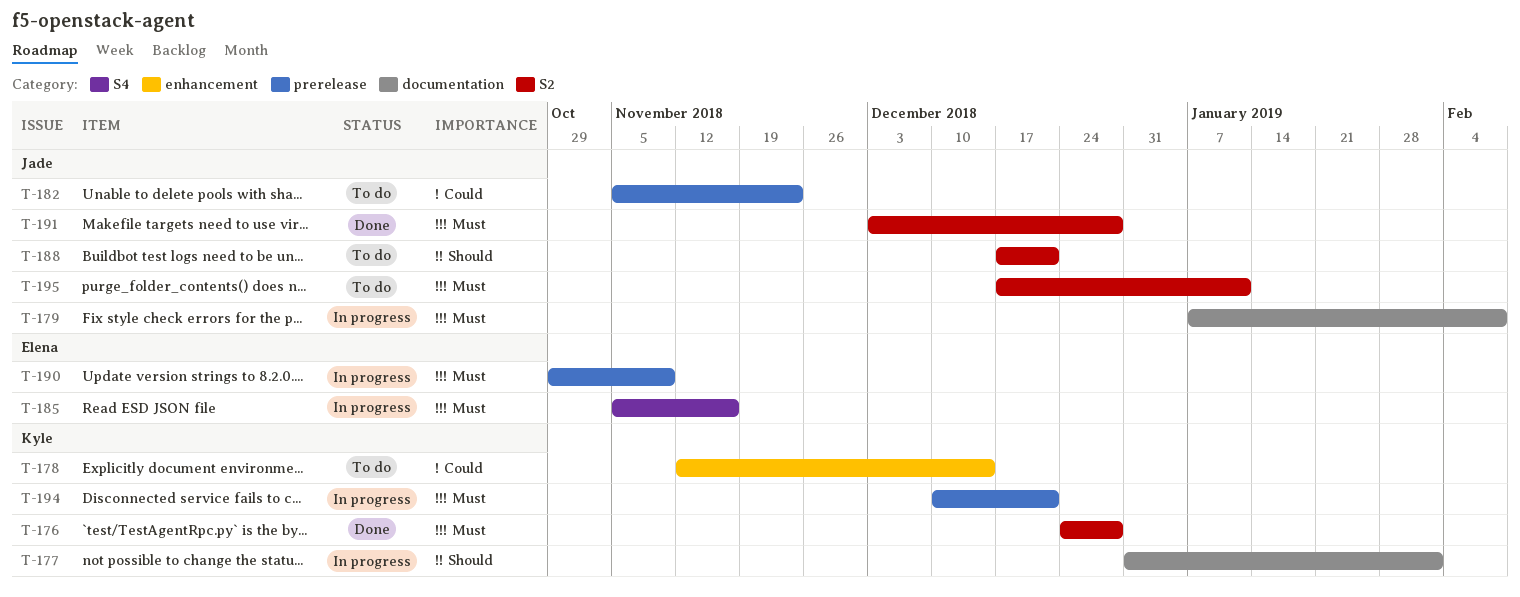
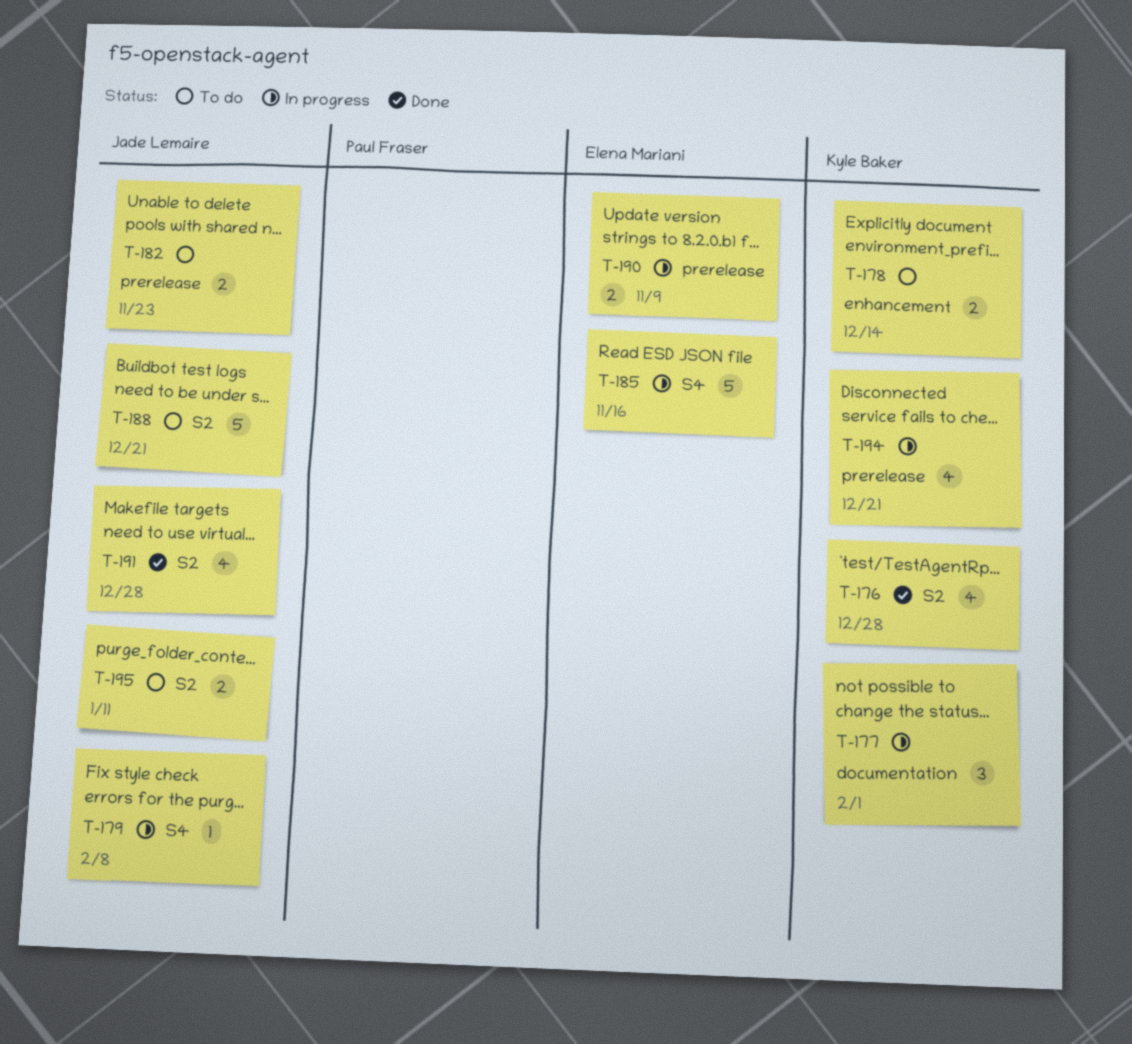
T-179, label: documentation -> S4

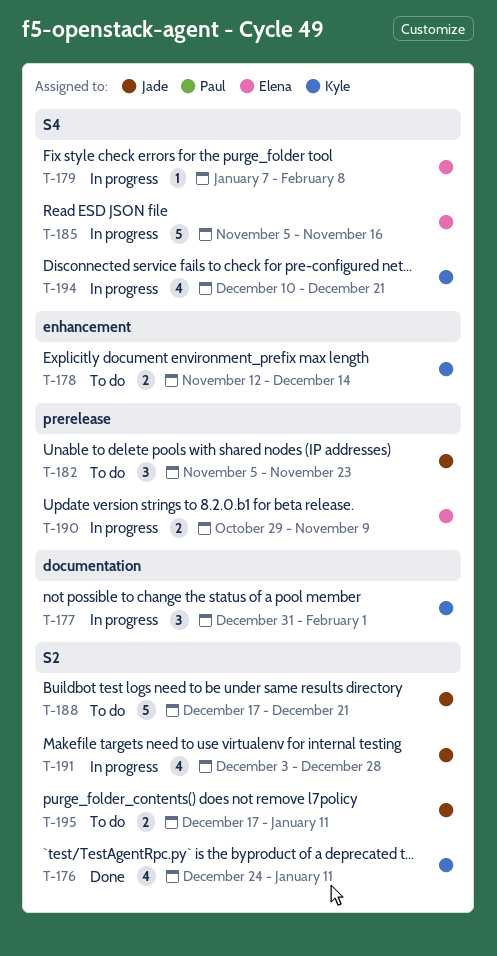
T-176, due: Dec 28 -> Jan 11
T-179, owner: Jade Lemaire -> Elena Mariani
T-182, estimate: 2 -> 3
T-191, status: Done -> In progress
T-194, label: prerelease -> S4

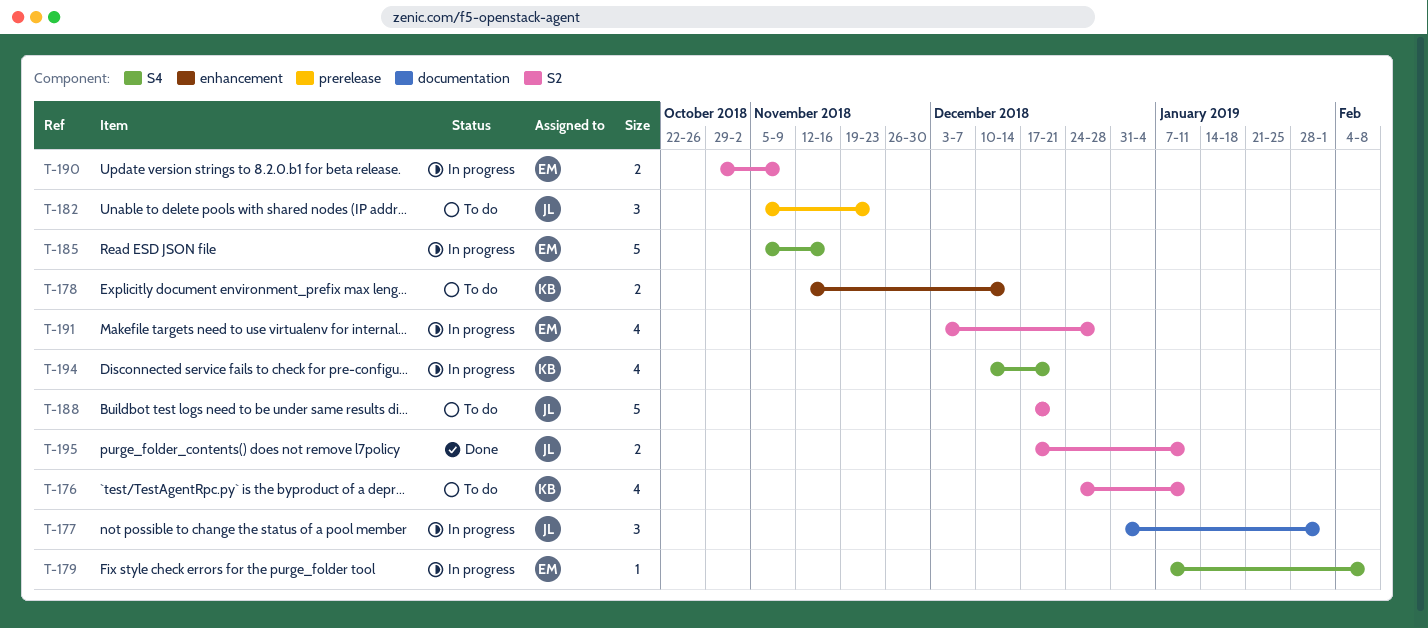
T-176, status: Done -> To do
T-177, owner: Kyle -> Jade
T-190, label: prerelease -> S2
T-191, owner: Jade -> Elena
T-195, status: To do -> Done

